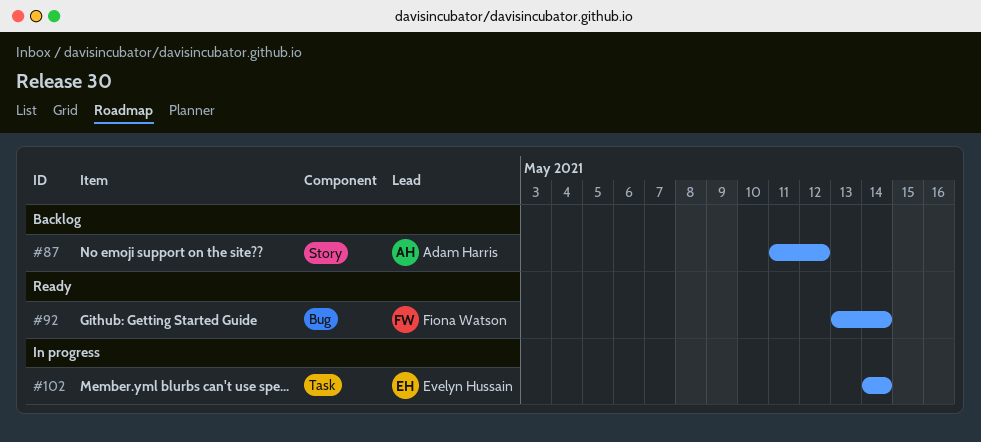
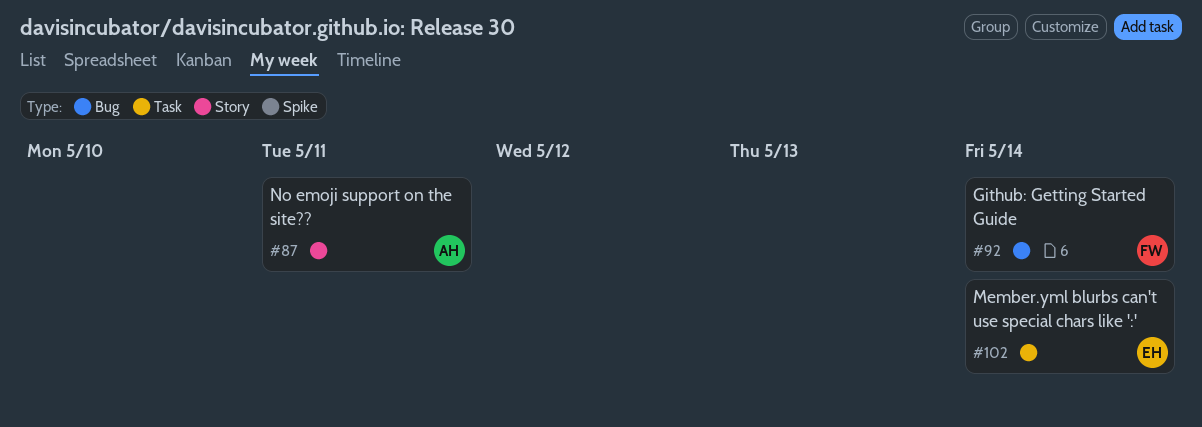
#87, due: May 12 -> May 11

